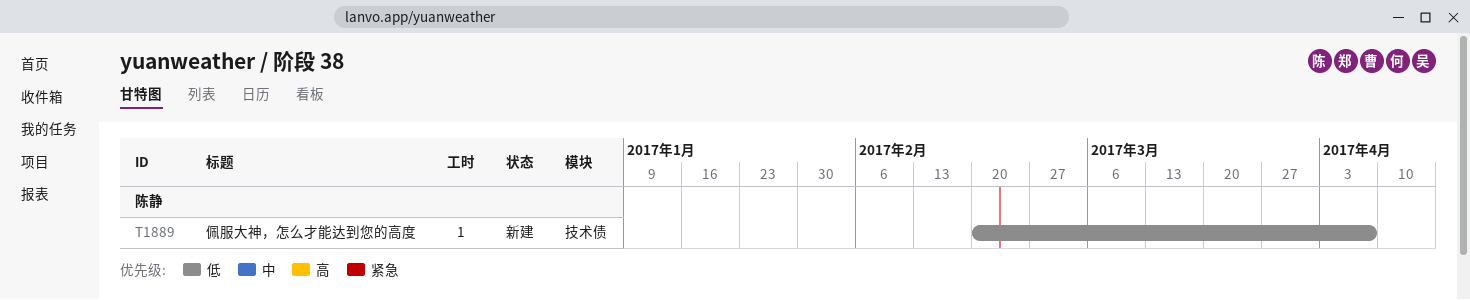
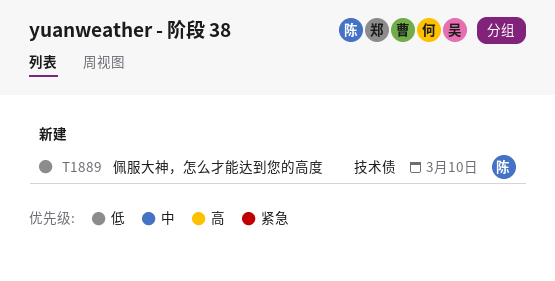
T1889, due: Apr 7 -> Mar 10

